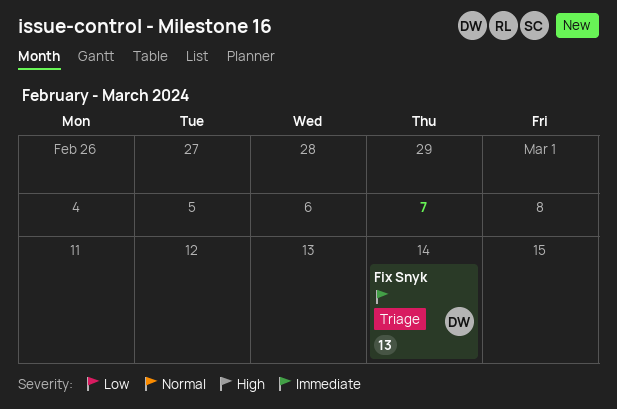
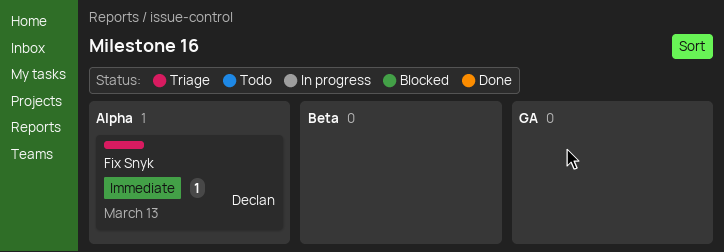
Fix Snyk, estimate: 13 -> 1
Fix Snyk, due: Mar 14 -> Mar 13

